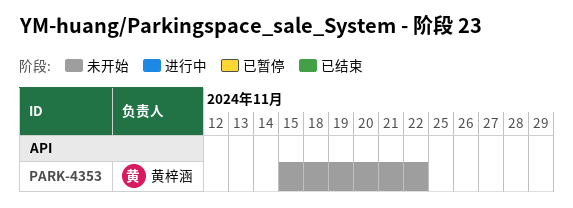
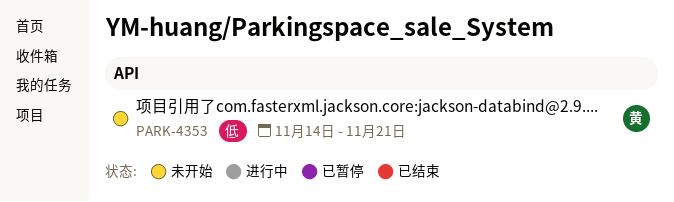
PARK-4353, start: Nov 15 -> Nov 14
PARK-4353, due: Nov 22 -> Nov 21

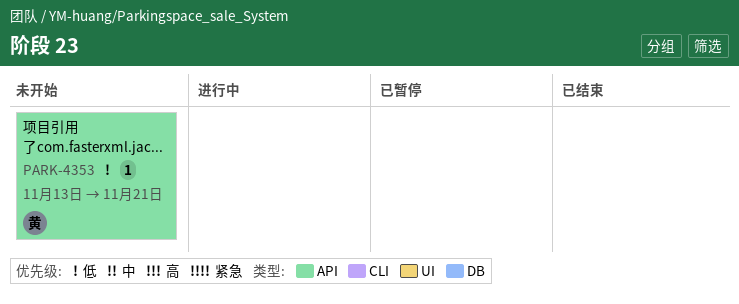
PARK-4353, start: Nov 14 -> Nov 13

